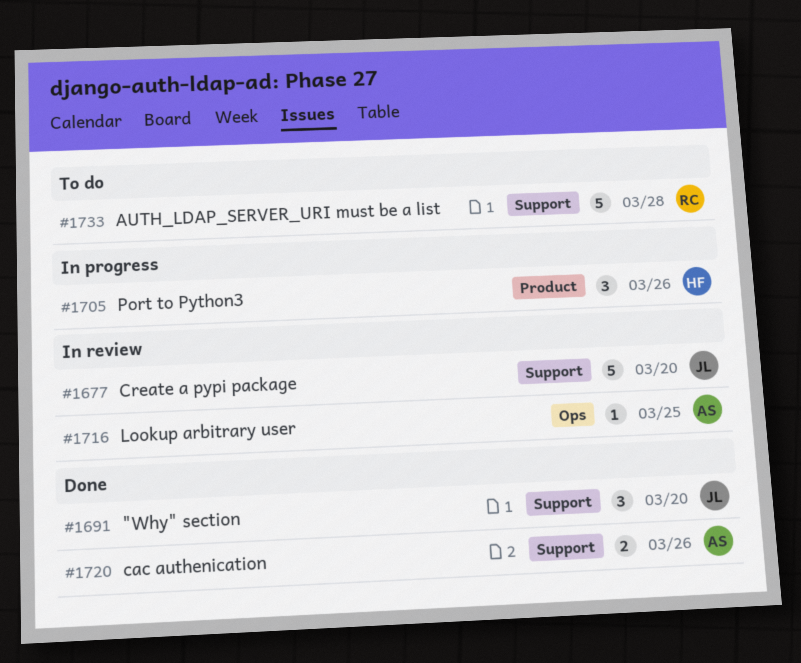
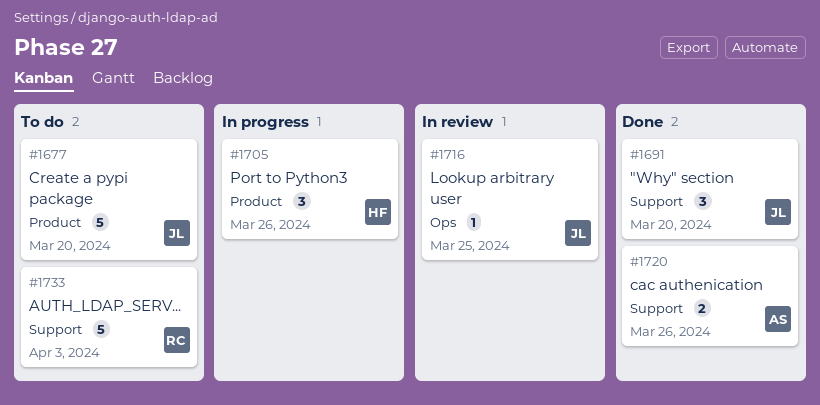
#1677, status: In review -> To do
#1677, label: Support -> Product
#1716, owner: AS -> JL
#1733, due: Mar 28 -> Apr 3

